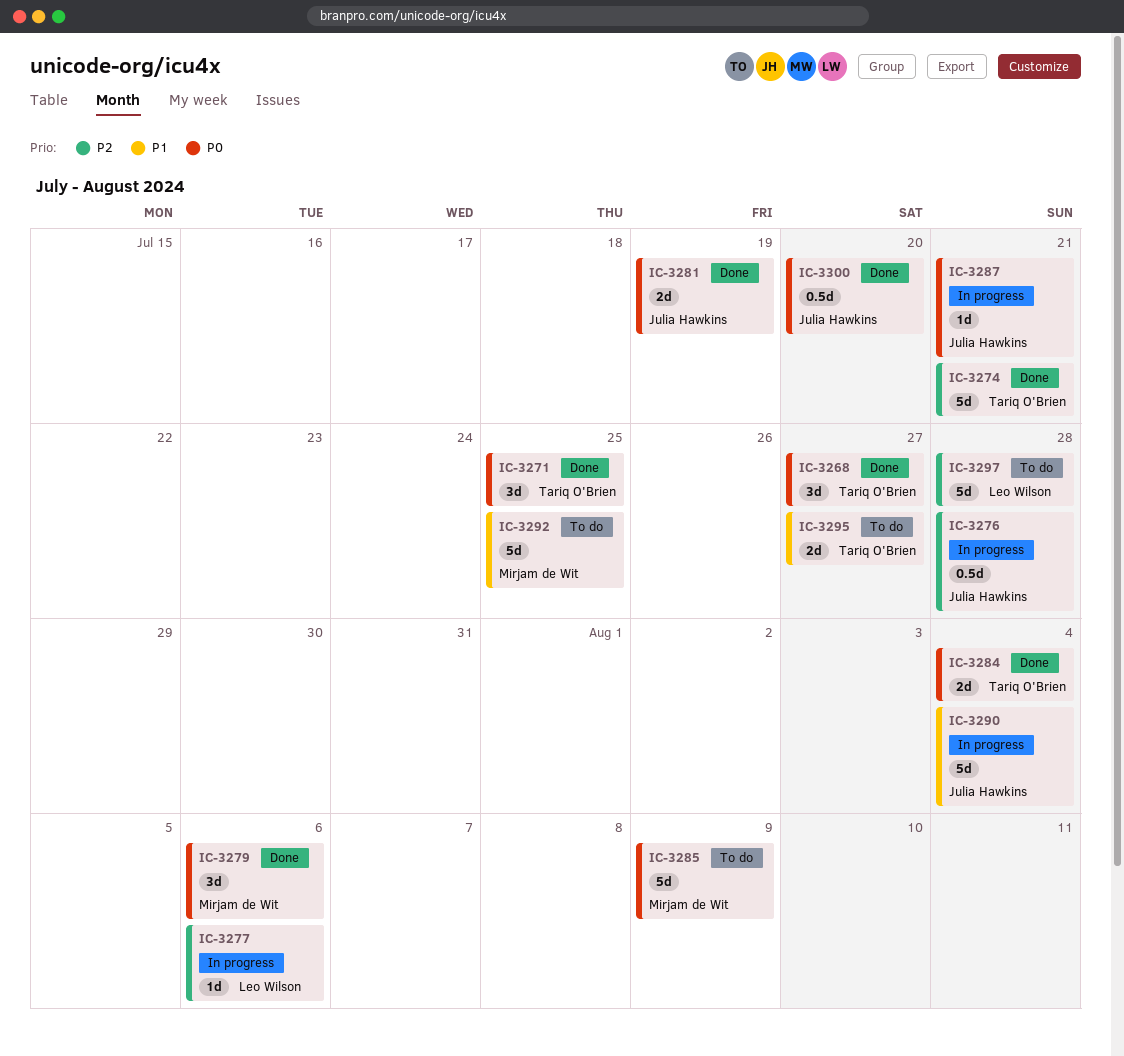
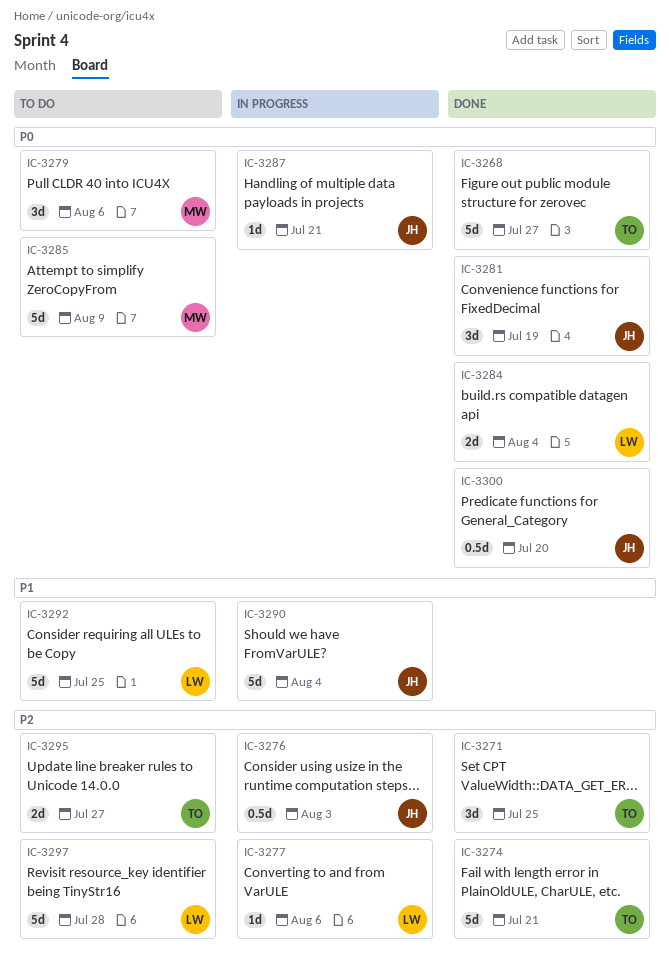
IC-3268, estimate: 3d -> 5d
IC-3271, priority: P0 -> P2
IC-3276, due: Jul 28 -> Aug 3
IC-3279, status: Done -> To do
IC-3281, estimate: 2d -> 3d
IC-3284, owner: Tariq O'Brien -> Leo Wilson
IC-3292, owner: Mirjam de Wit -> Leo Wilson
IC-3295, priority: P1 -> P2

